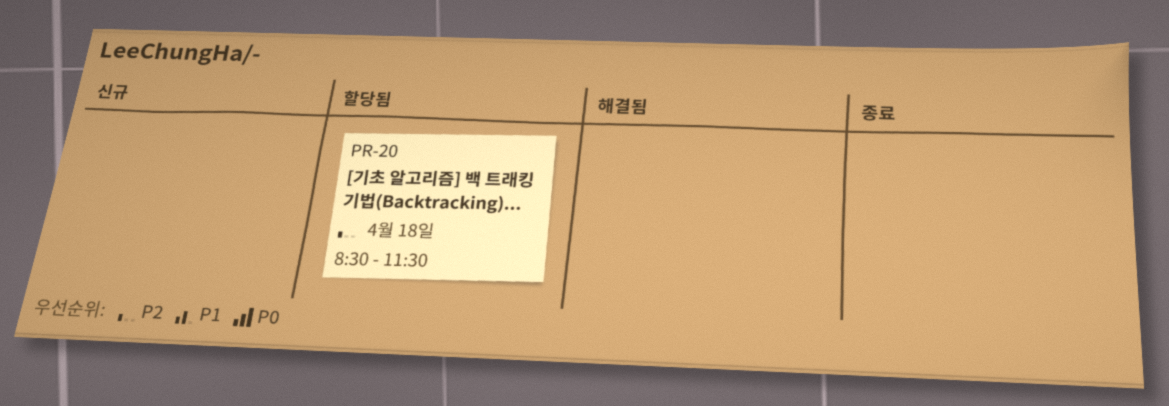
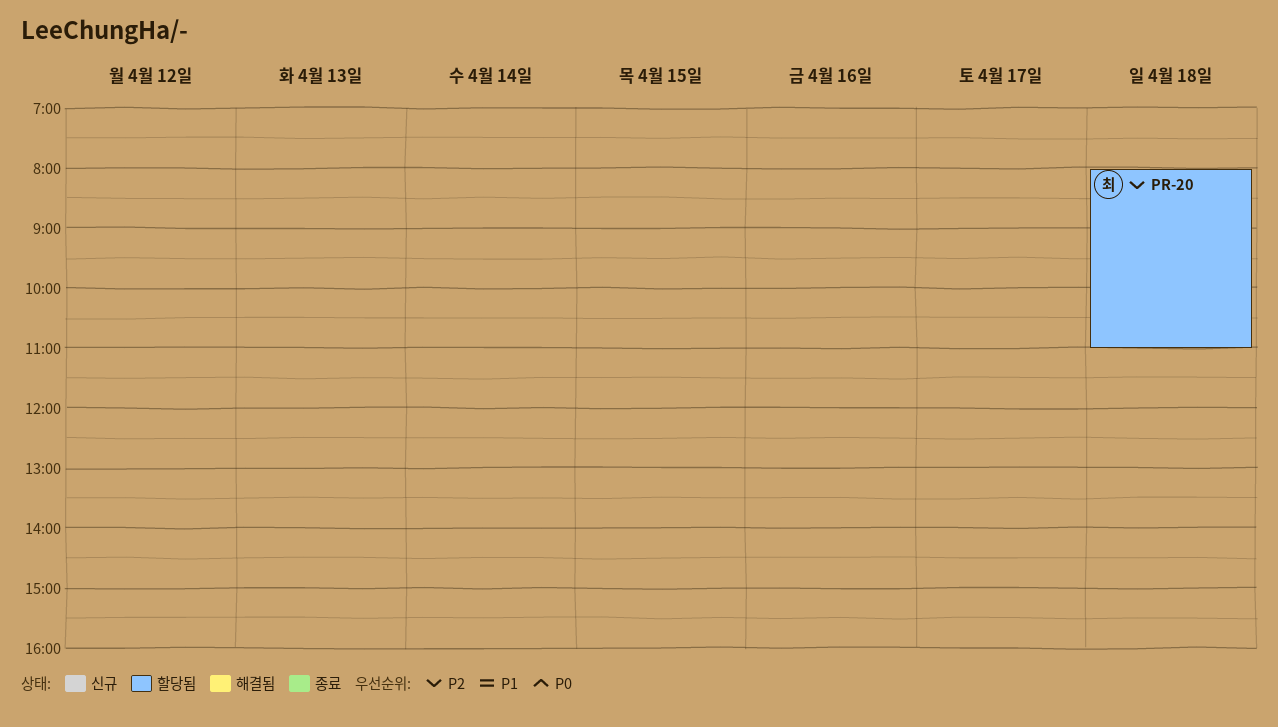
PR-20, begins: 08:30 -> 08:00
PR-20, ends: 11:30 -> 11:00

